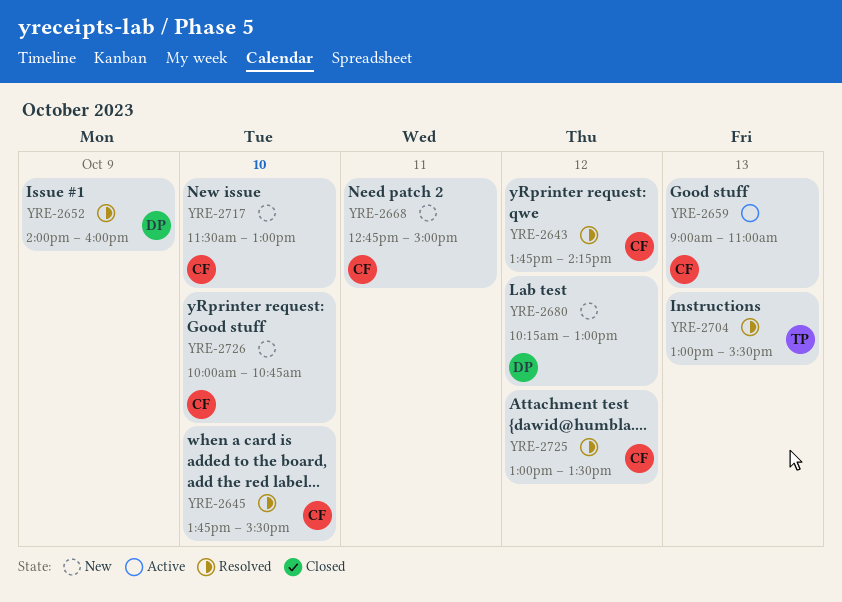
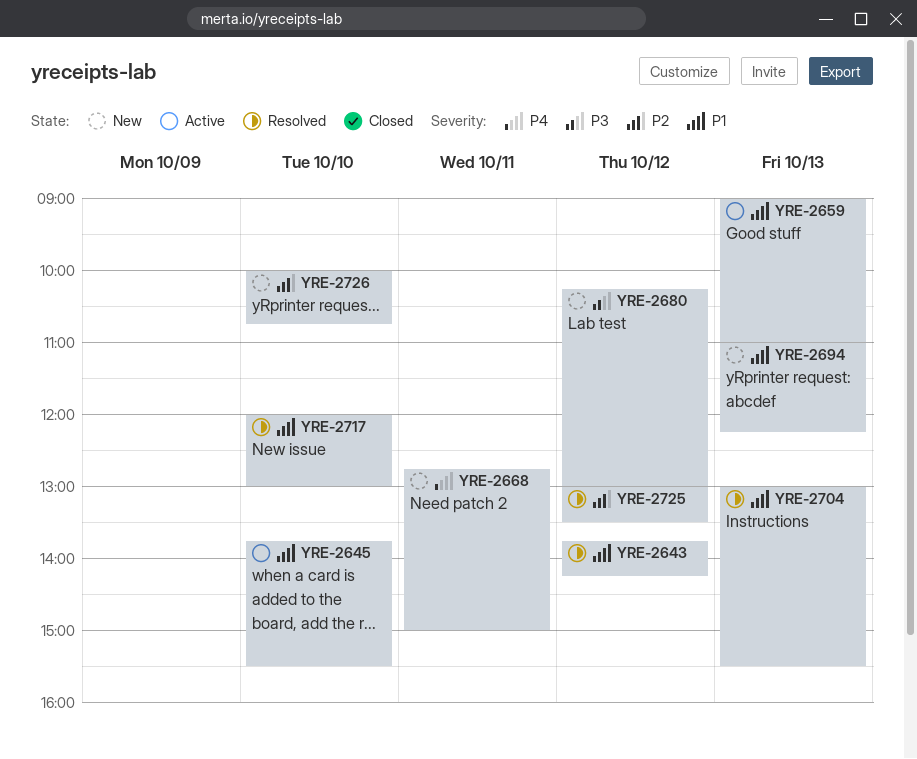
YRE-2645, status: Resolved -> Active
YRE-2652: present -> none
YRE-2694: none -> present
YRE-2717, status: New -> Resolved
YRE-2717, begins: 11:30 -> 12:00

